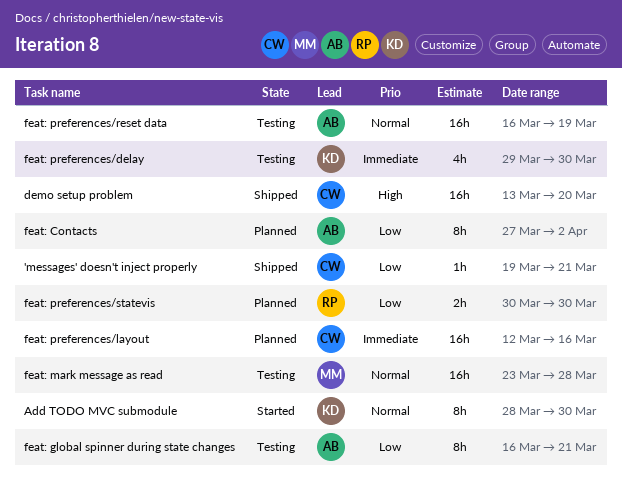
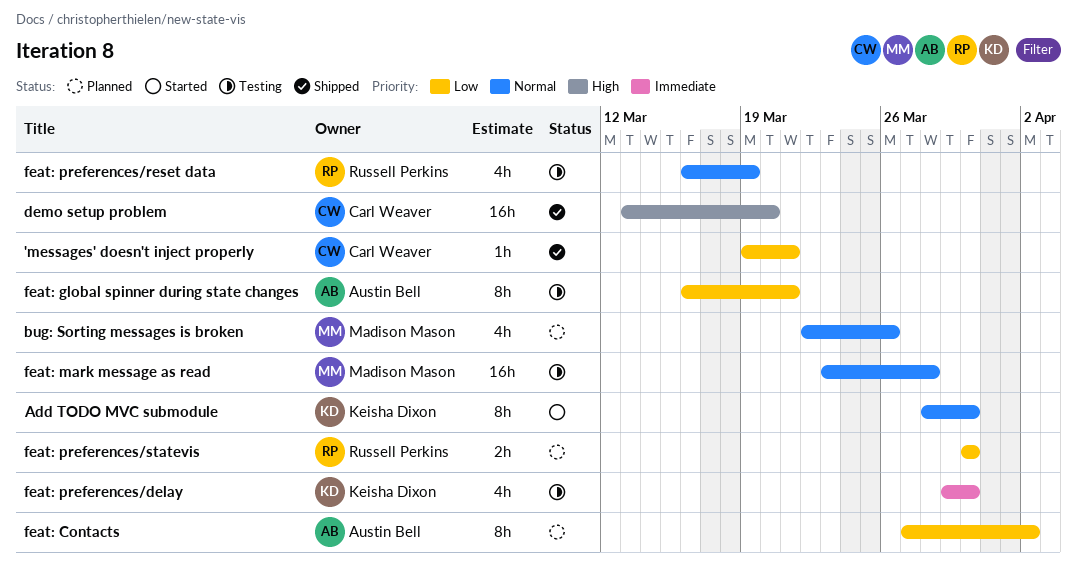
bug: Sorting messages is broken: none -> present
feat: preferences/layout: present -> none
feat: preferences/reset data, owner: Austin Bell -> Russell Perkins
feat: preferences/reset data, estimate: 16h -> 4h

